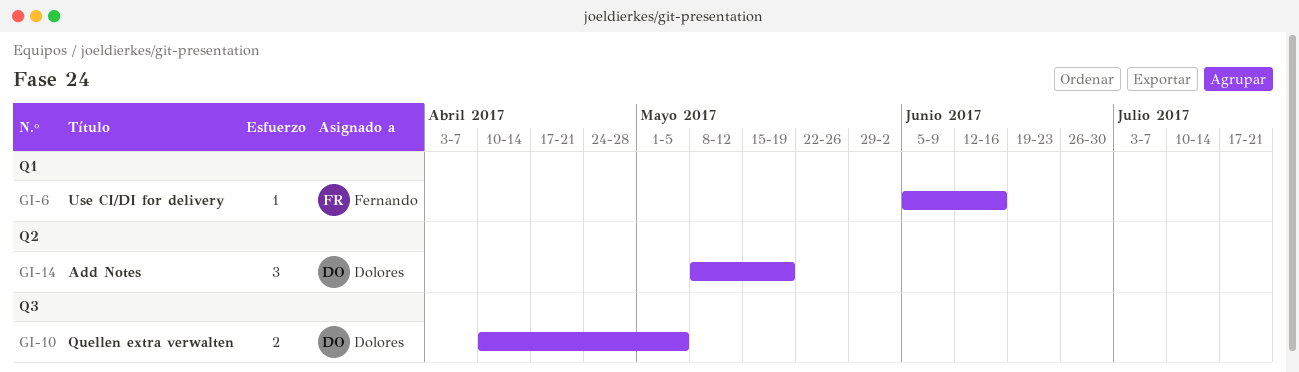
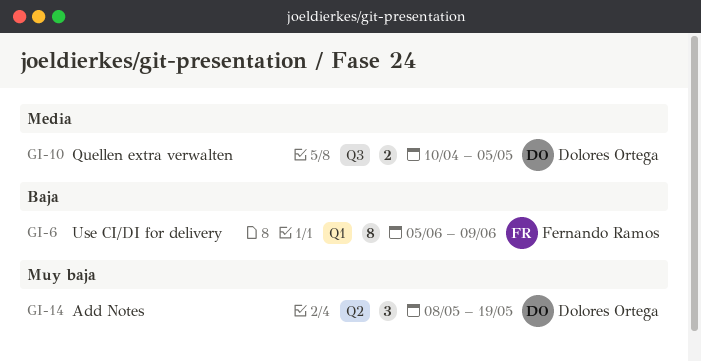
GI-6, estimate: 1 -> 8
GI-6, due: Jun 16 -> Jun 9

